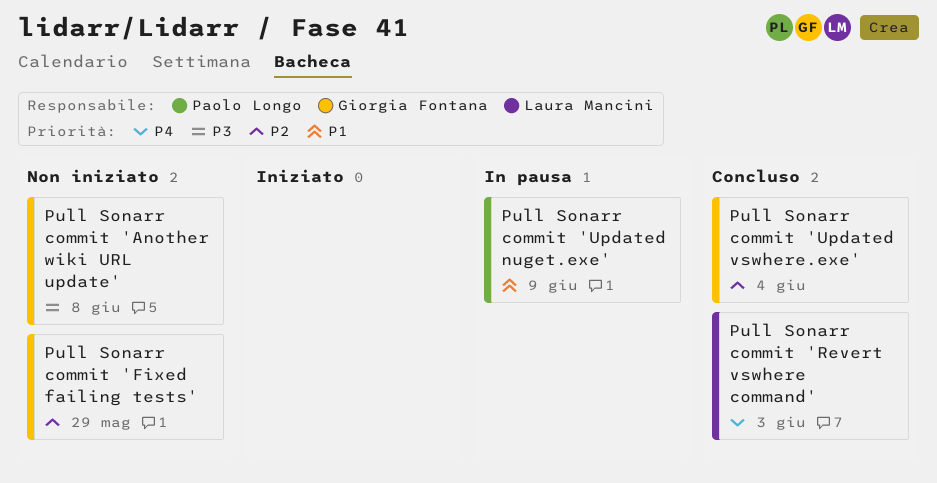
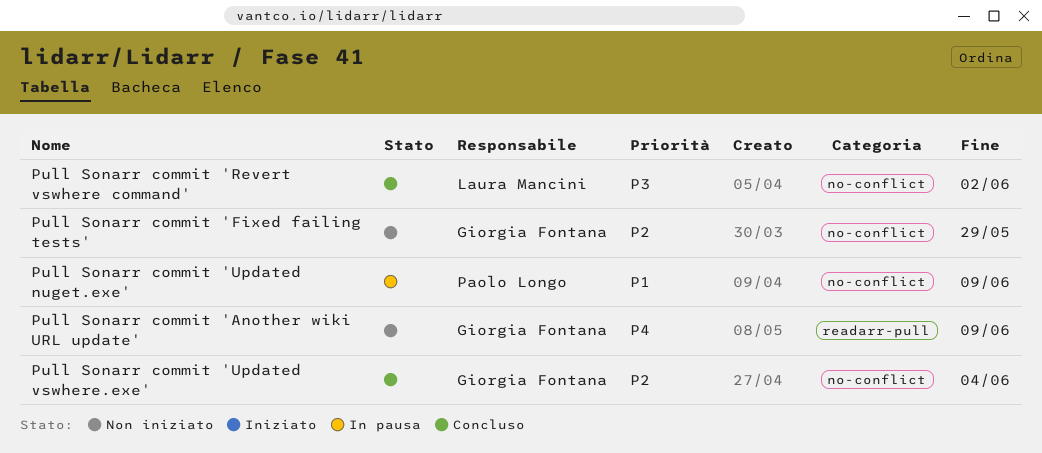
Pull Sonarr commit 'Another wiki URL update', priority: P3 -> P4
Pull Sonarr commit 'Another wiki URL update', due: Jun 8 -> Jun 9
Pull Sonarr commit 'Revert vswhere command', priority: P4 -> P3
Pull Sonarr commit 'Revert vswhere command', due: Jun 3 -> Jun 2

